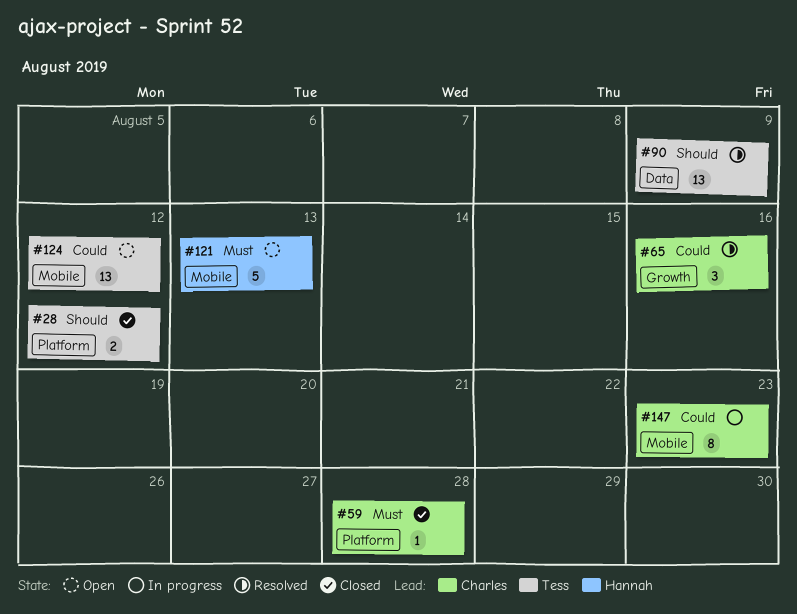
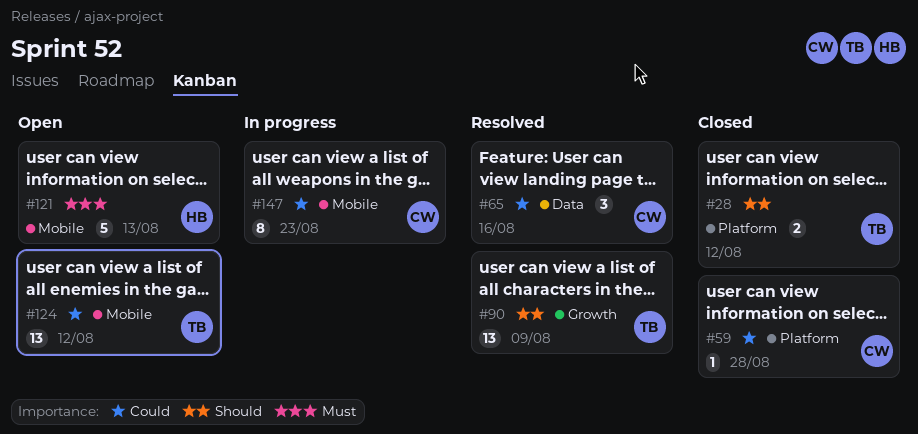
#59, priority: Must -> Could
#65, label: Growth -> Data
#90, label: Data -> Growth

